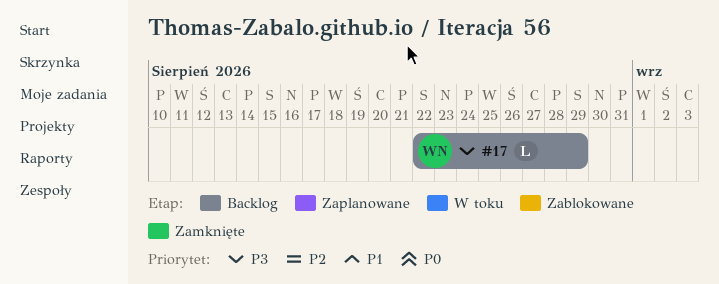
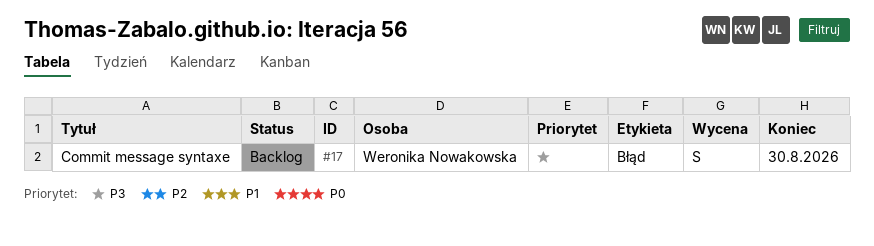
#17, estimate: L -> S
#17, due: Aug 29 -> Aug 30

